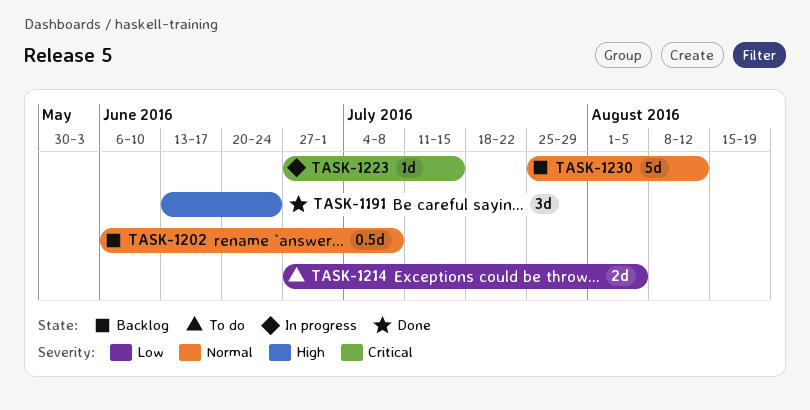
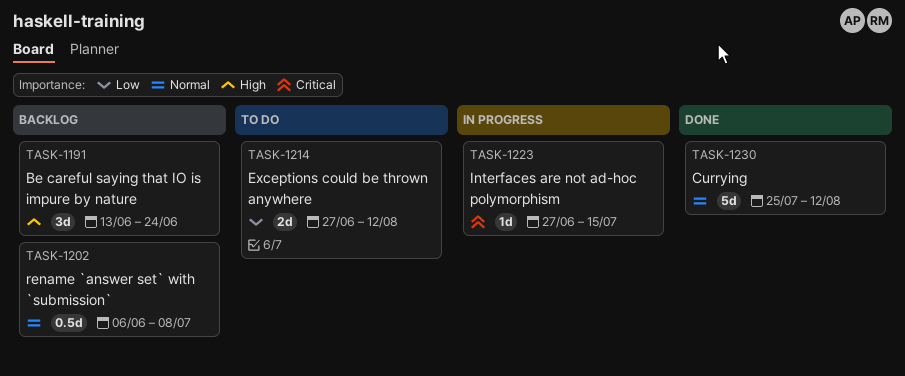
TASK-1191, status: Done -> Backlog
TASK-1214, due: Aug 5 -> Aug 12
TASK-1230, status: Backlog -> Done

